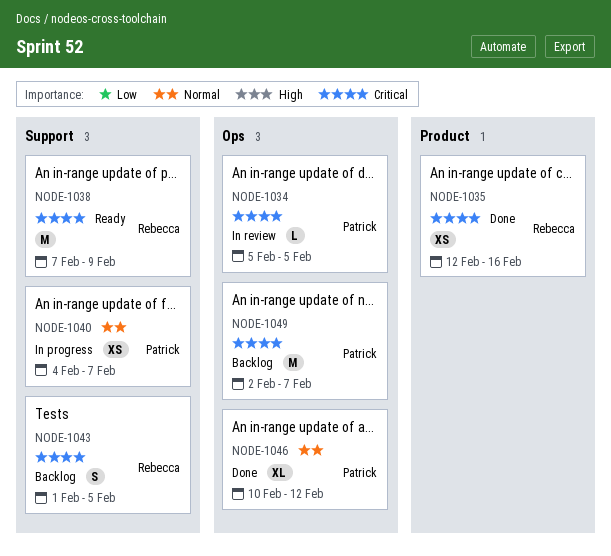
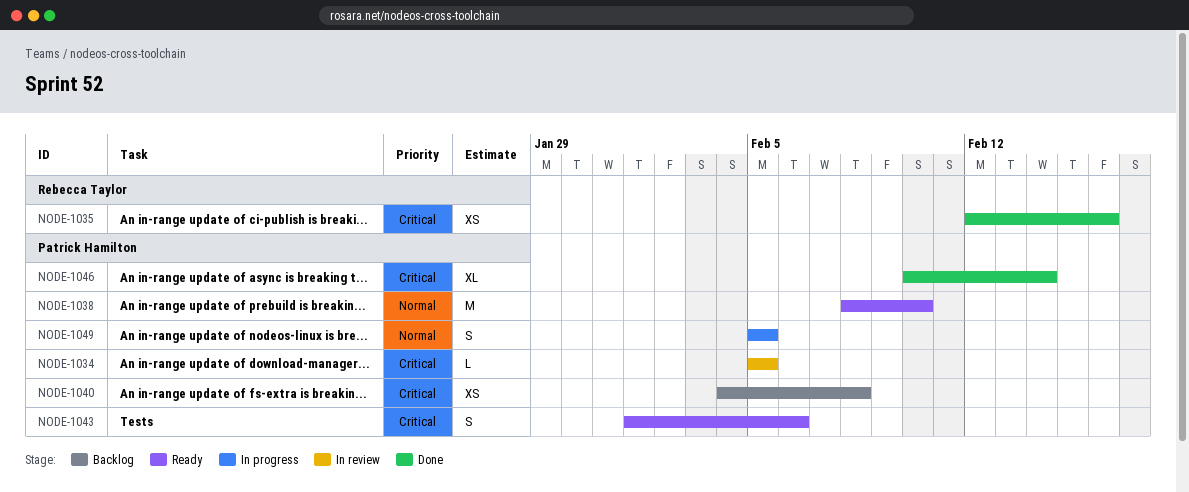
NODE-1038, owner: Rebecca Taylor -> Patrick Hamilton
NODE-1038, priority: Critical -> Normal
NODE-1038, start: Feb 7 -> Feb 8
NODE-1038, due: Feb 9 -> Feb 10
NODE-1040, status: In progress -> Backlog
NODE-1040, priority: Normal -> Critical
NODE-1040, due: Feb 7 -> Feb 8
NODE-1043, status: Backlog -> Ready
NODE-1043, owner: Rebecca Taylor -> Patrick Hamilton
NODE-1043, due: Feb 5 -> Feb 6
NODE-1046, priority: Normal -> Critical
NODE-1046, due: Feb 12 -> Feb 14
NODE-1049, status: Backlog -> In progress
NODE-1049, priority: Critical -> Normal
NODE-1049, estimate: M -> S
NODE-1049, start: Feb 2 -> Feb 5
NODE-1049, due: Feb 7 -> Feb 5

